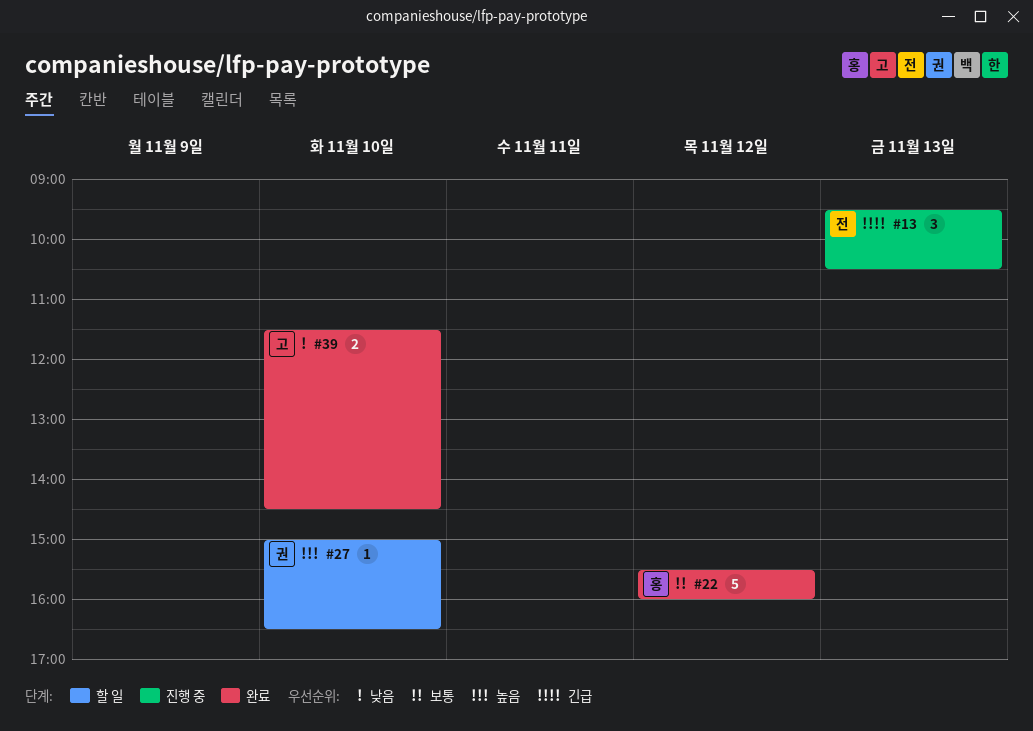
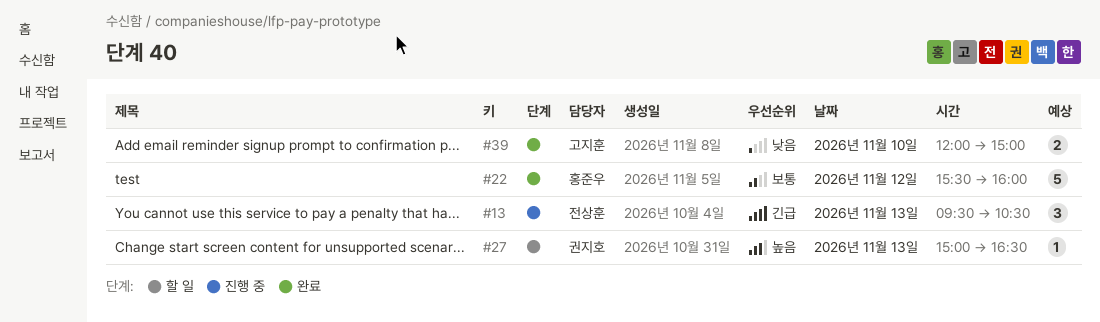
#27, day: Nov 10 -> Nov 13
#39, begins: 11:30 -> 12:00
#39, ends: 14:30 -> 15:00

